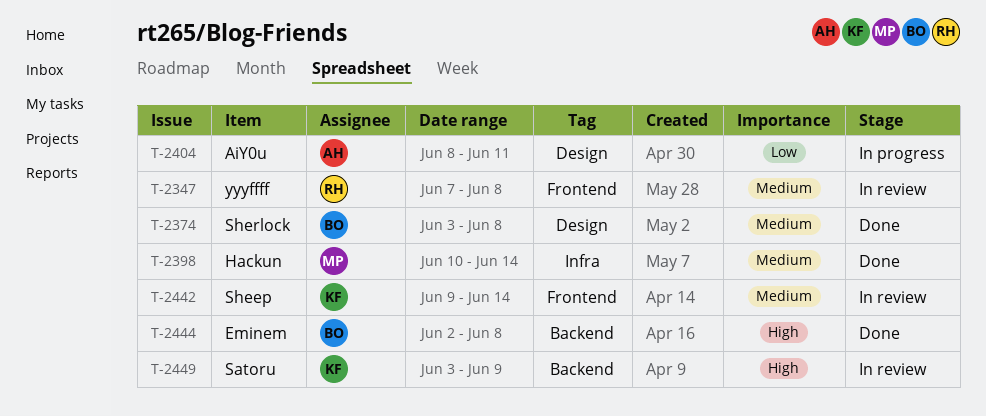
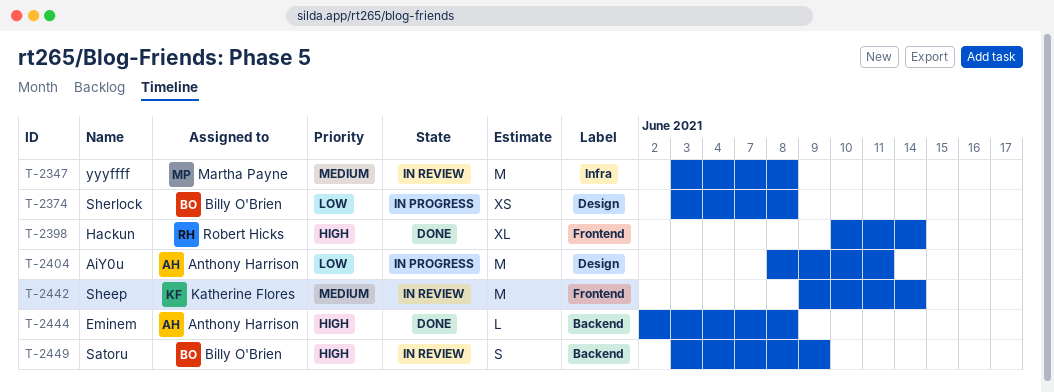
T-2347, owner: Robert Hicks -> Martha Payne
T-2347, label: Frontend -> Infra
T-2347, start: Jun 7 -> Jun 3
T-2374, status: Done -> In progress
T-2374, priority: Medium -> Low
T-2398, owner: Martha Payne -> Robert Hicks
T-2398, priority: Medium -> High
T-2398, label: Infra -> Frontend
T-2444, owner: Billy O'Brien -> Anthony Harrison
T-2449, owner: Katherine Flores -> Billy O'Brien

